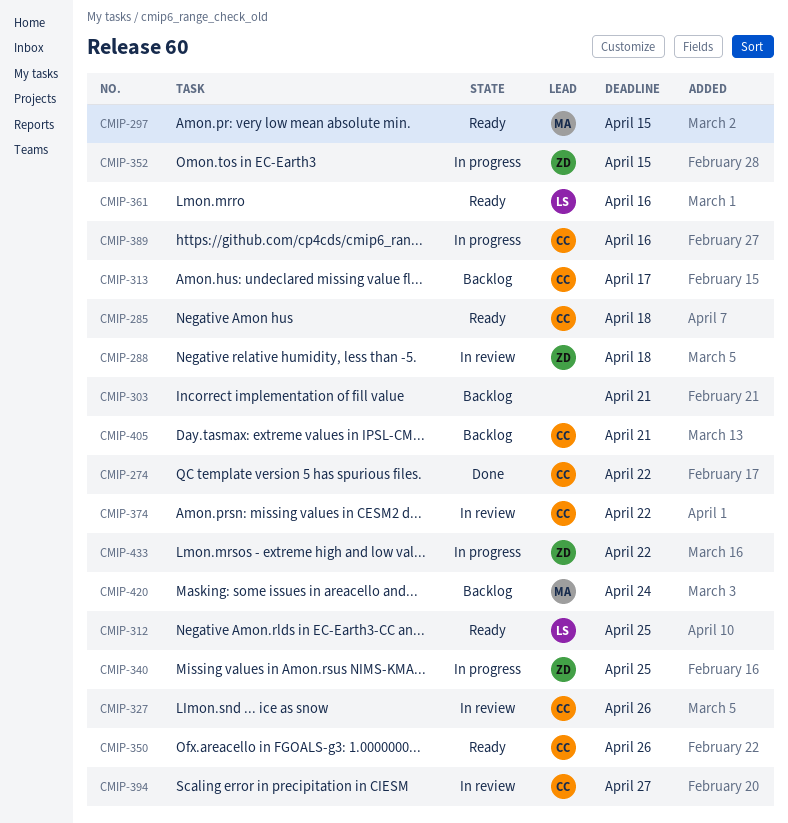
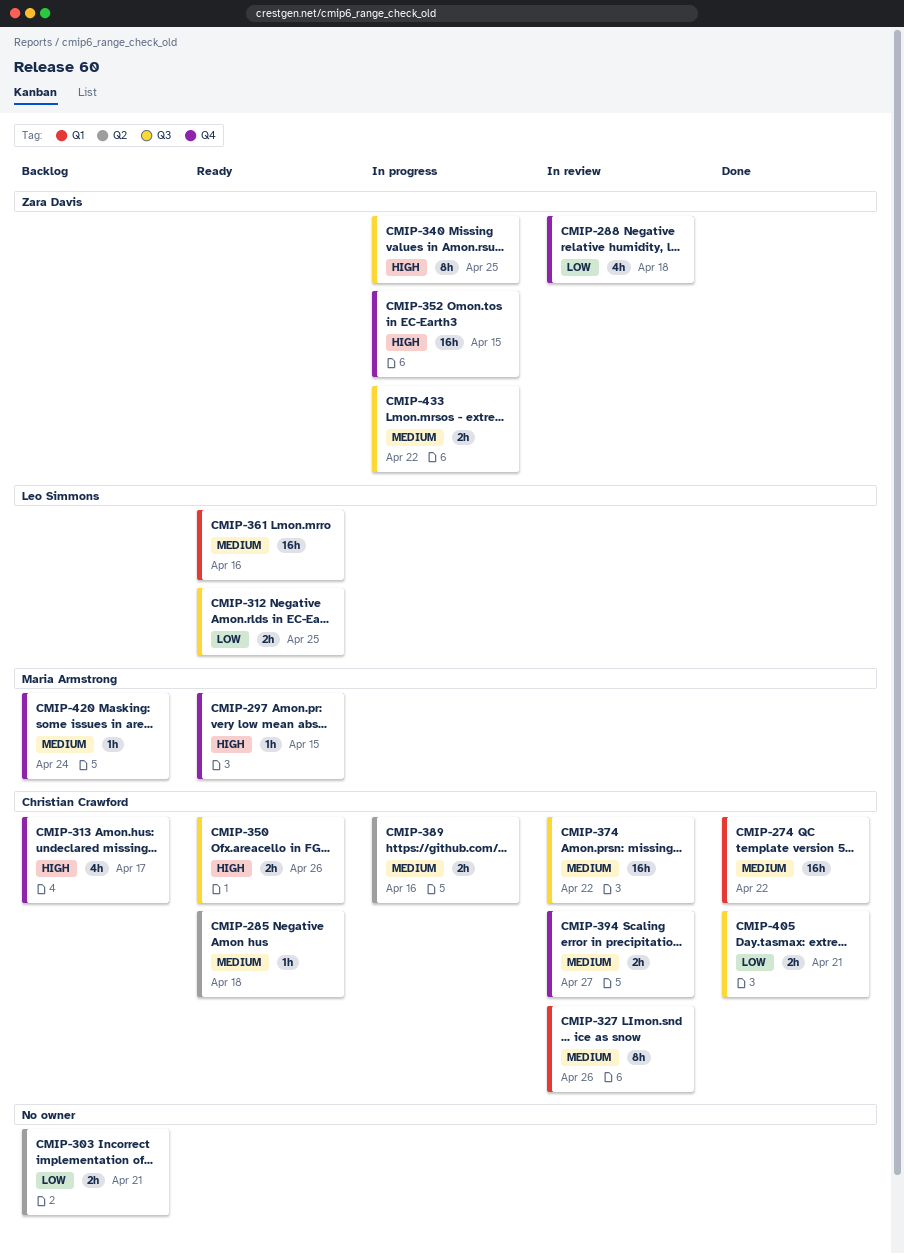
CMIP-405, status: Backlog -> Done

